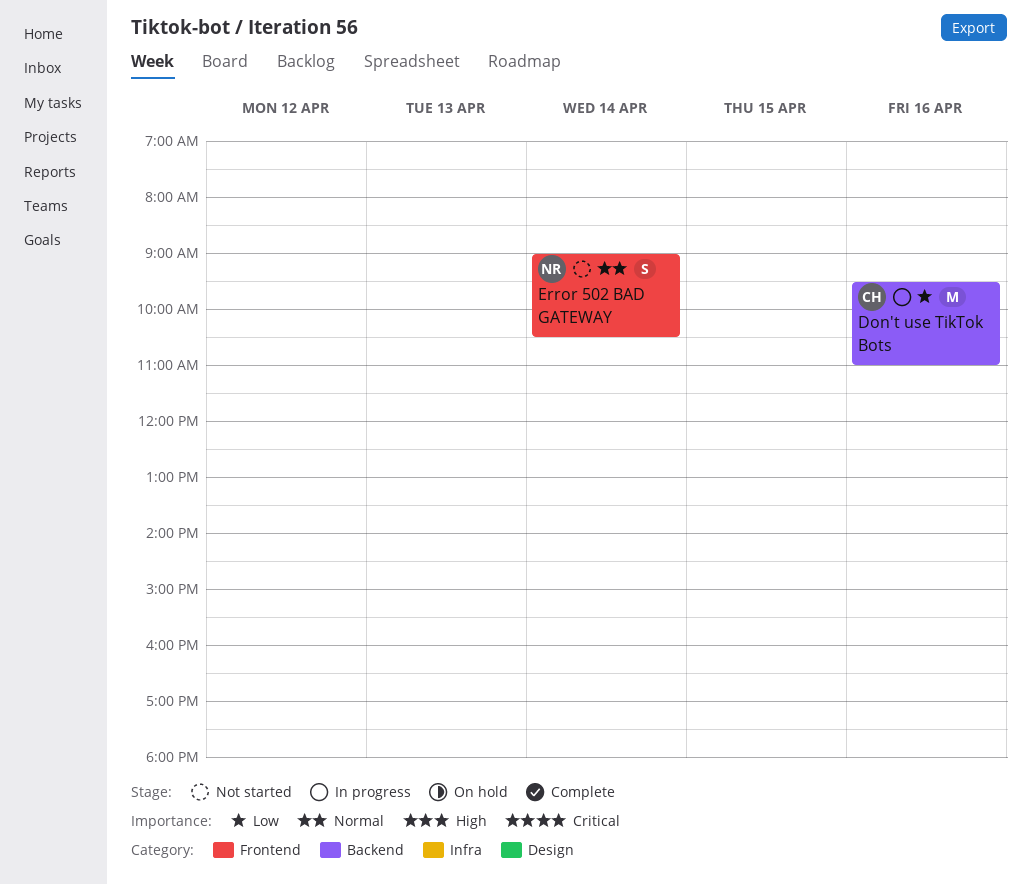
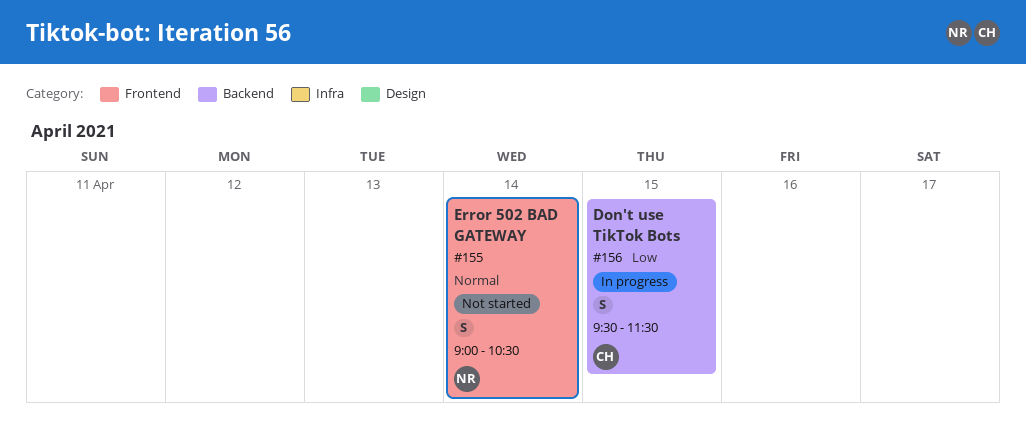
Don't use TikTok Bots, estimate: M -> S
Don't use TikTok Bots, day: Apr 16 -> Apr 15
Don't use TikTok Bots, ends: 11:00 -> 11:30

